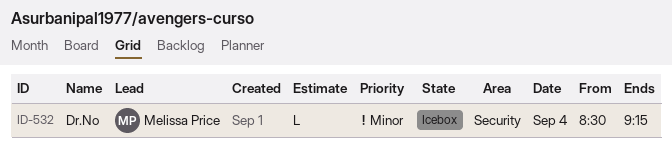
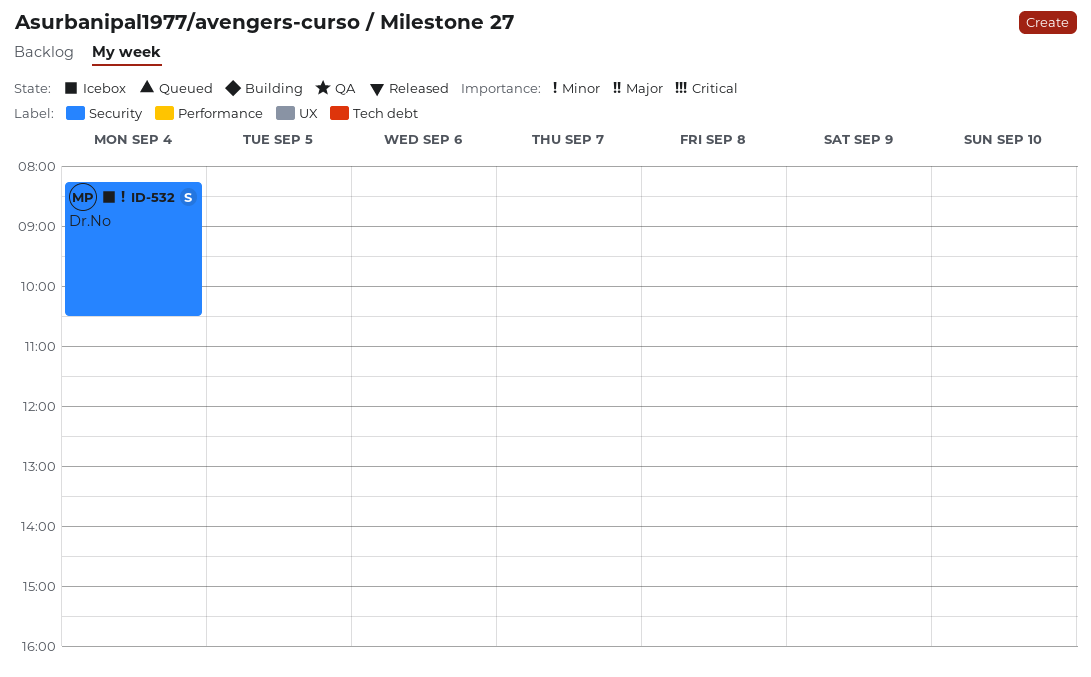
ID-532, estimate: L -> S
ID-532, begins: 08:30 -> 08:15
ID-532, ends: 09:15 -> 10:30

